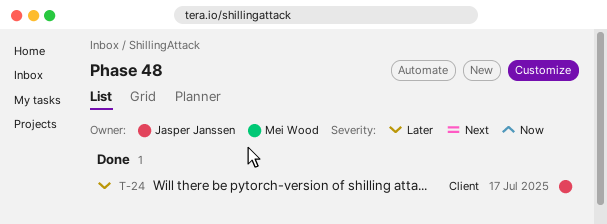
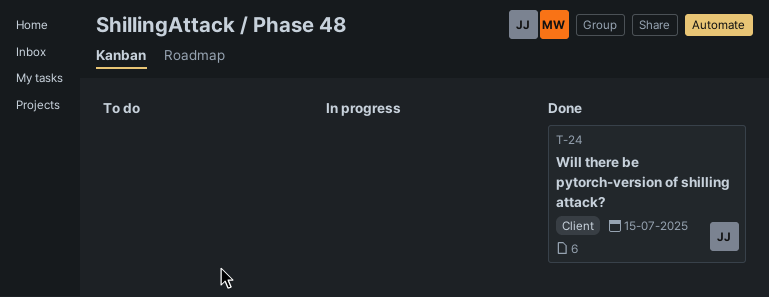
T-24, due: Jul 17 -> Jul 15

